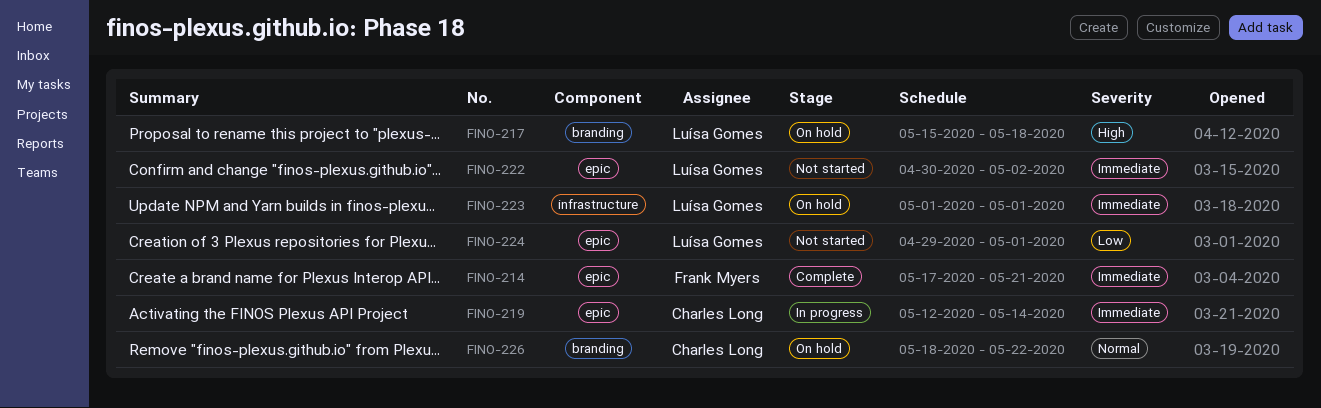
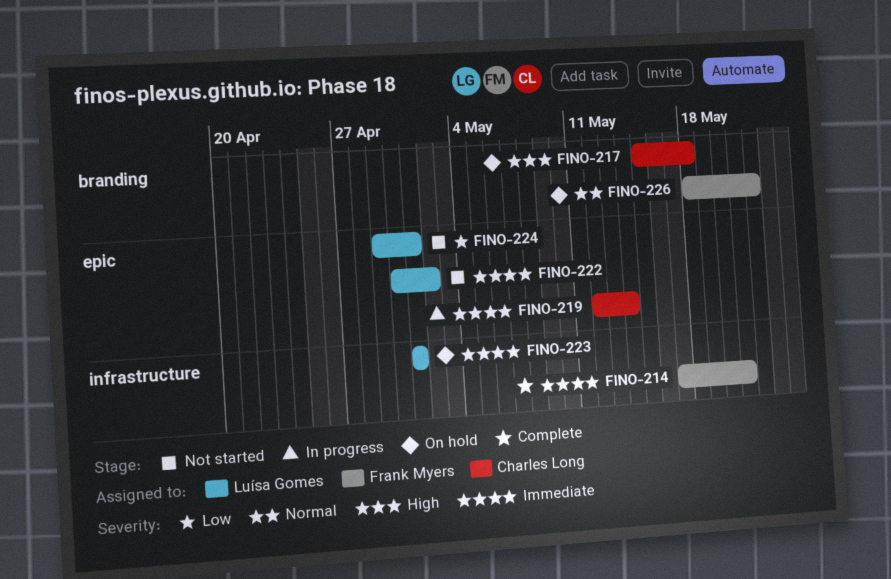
FINO-214, label: epic -> infrastructure
FINO-217, owner: Luísa Gomes -> Charles Long
FINO-226, owner: Charles Long -> Frank Myers

